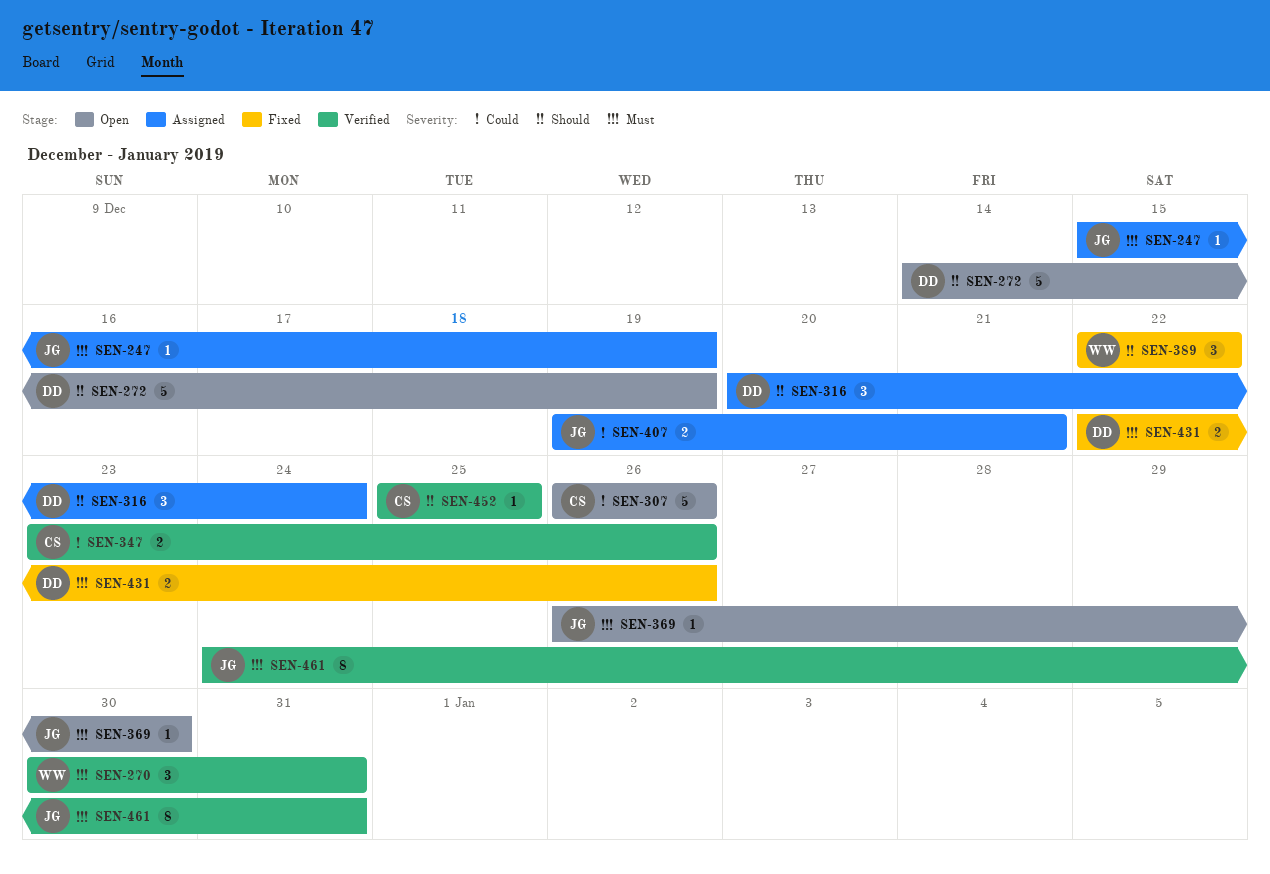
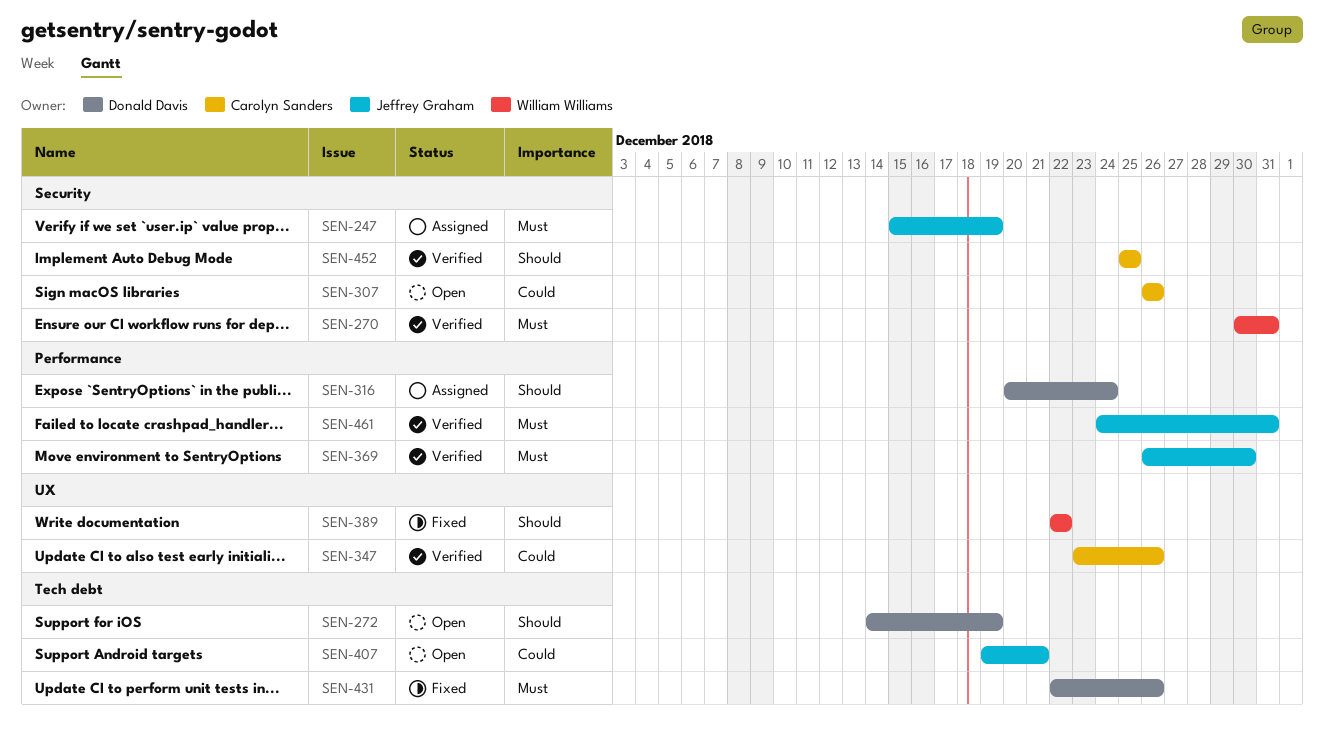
SEN-369, status: Open -> Verified
SEN-407, status: Assigned -> Open

